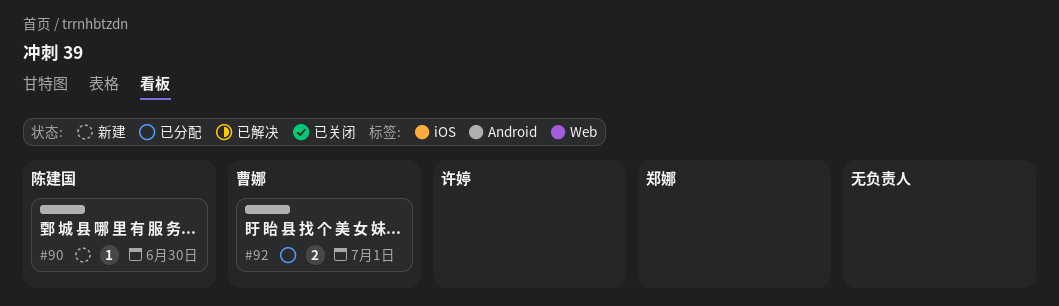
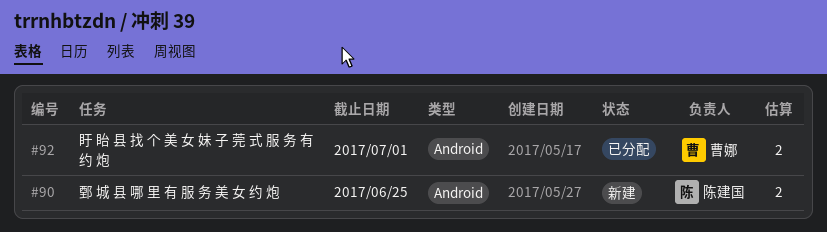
#90, estimate: 1 -> 2
#90, due: Jun 30 -> Jun 25

